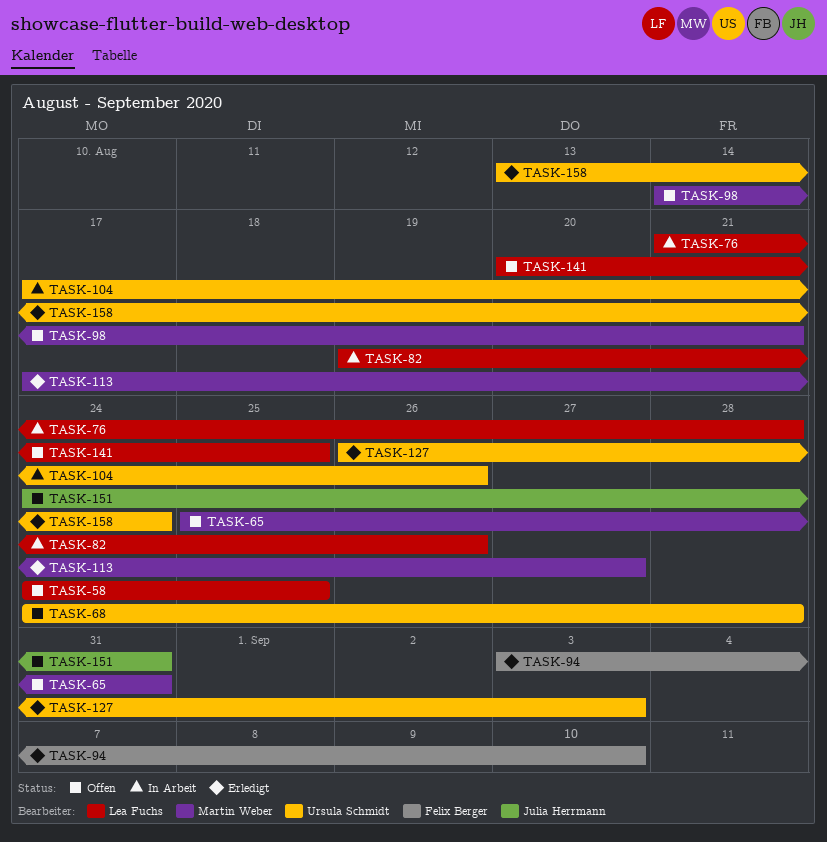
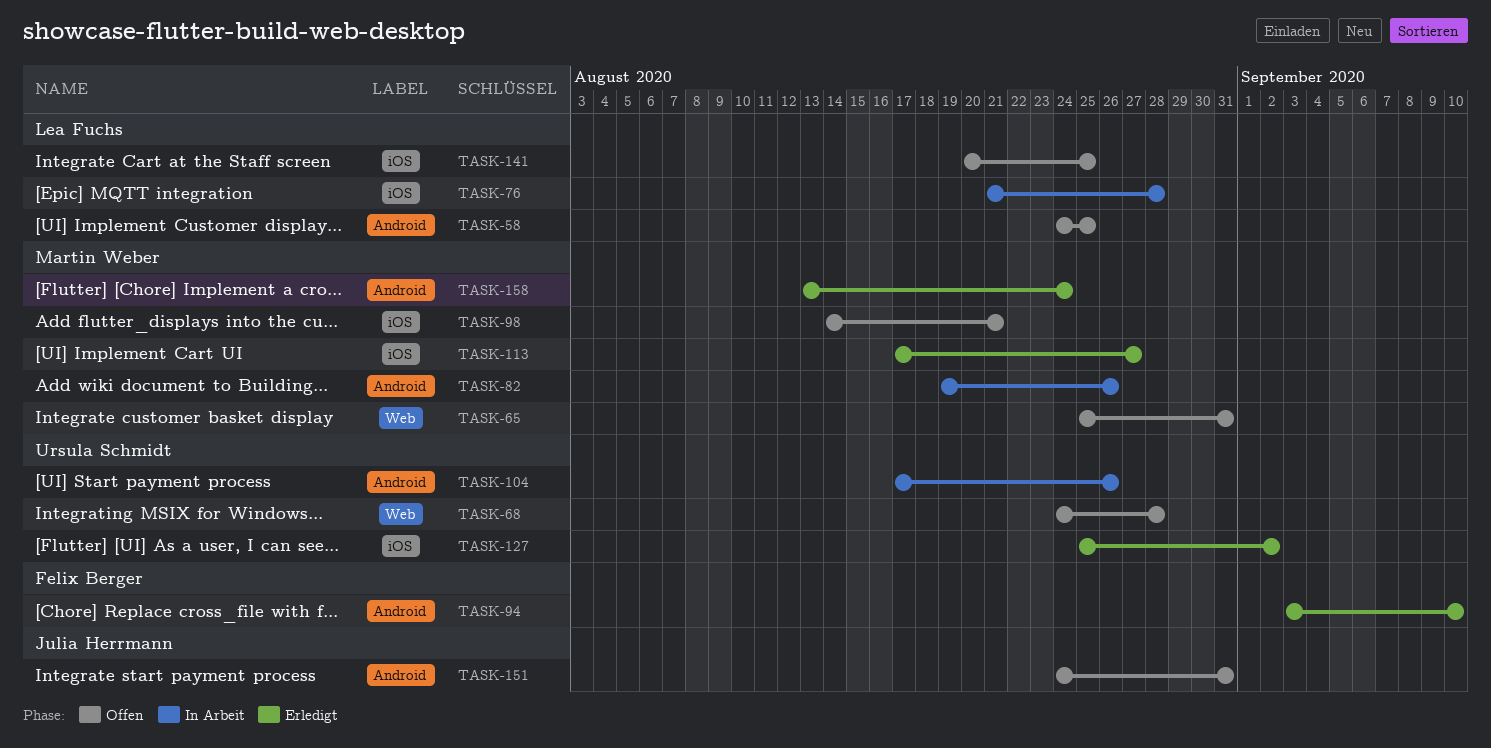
TASK-82, owner: Lea Fuchs -> Martin Weber
TASK-127, start: Aug 26 -> Aug 25
TASK-127, due: Sep 3 -> Sep 2
TASK-158, owner: Ursula Schmidt -> Martin Weber

